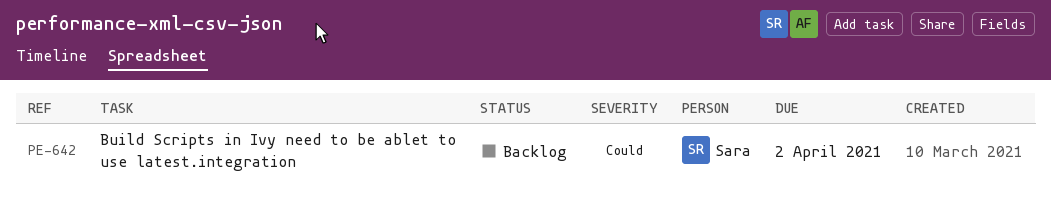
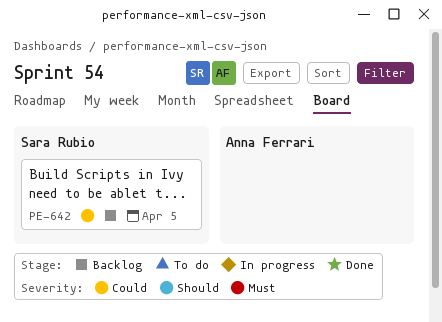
PE-642, due: Apr 2 -> Apr 5

